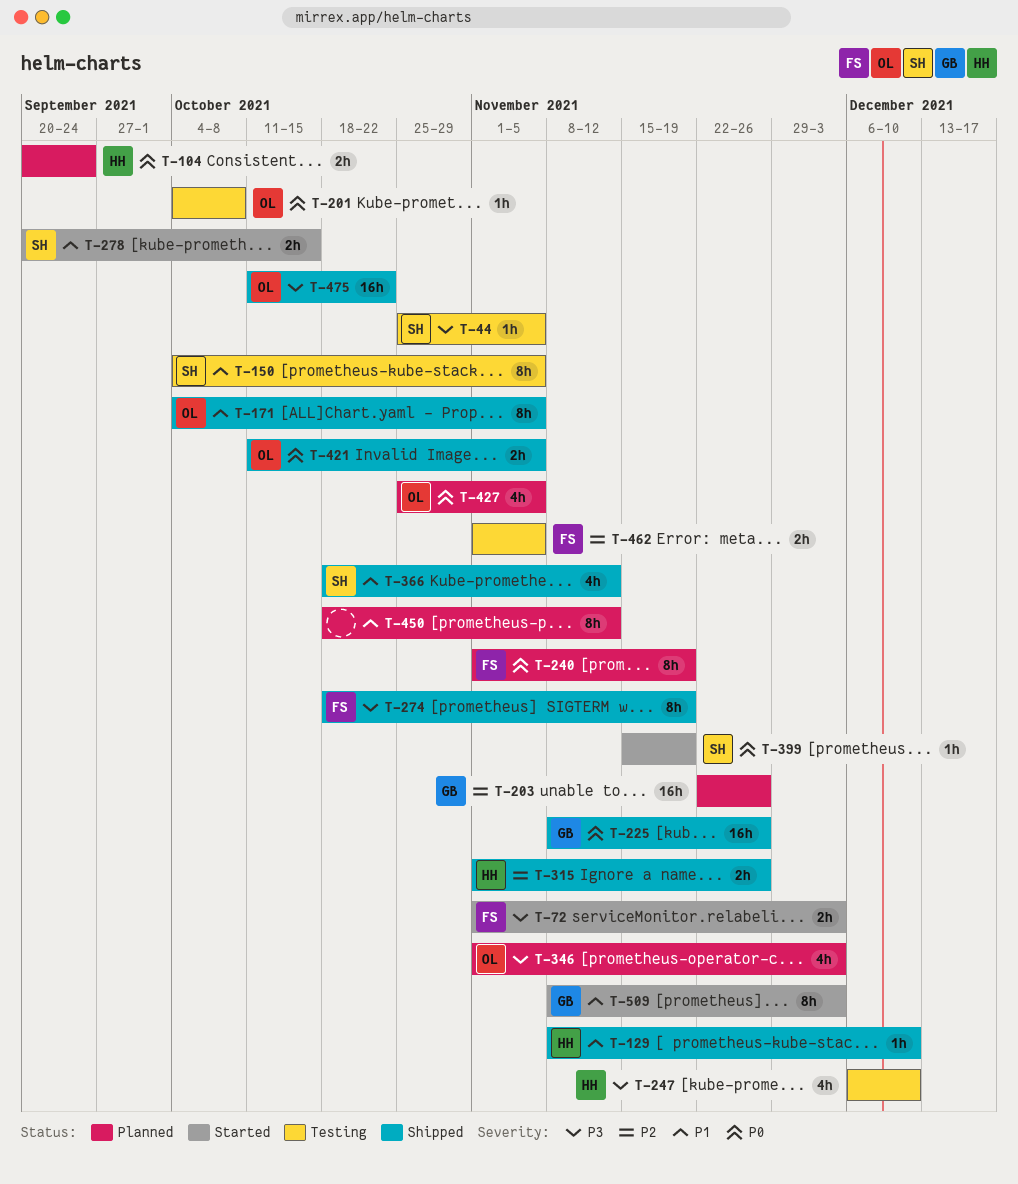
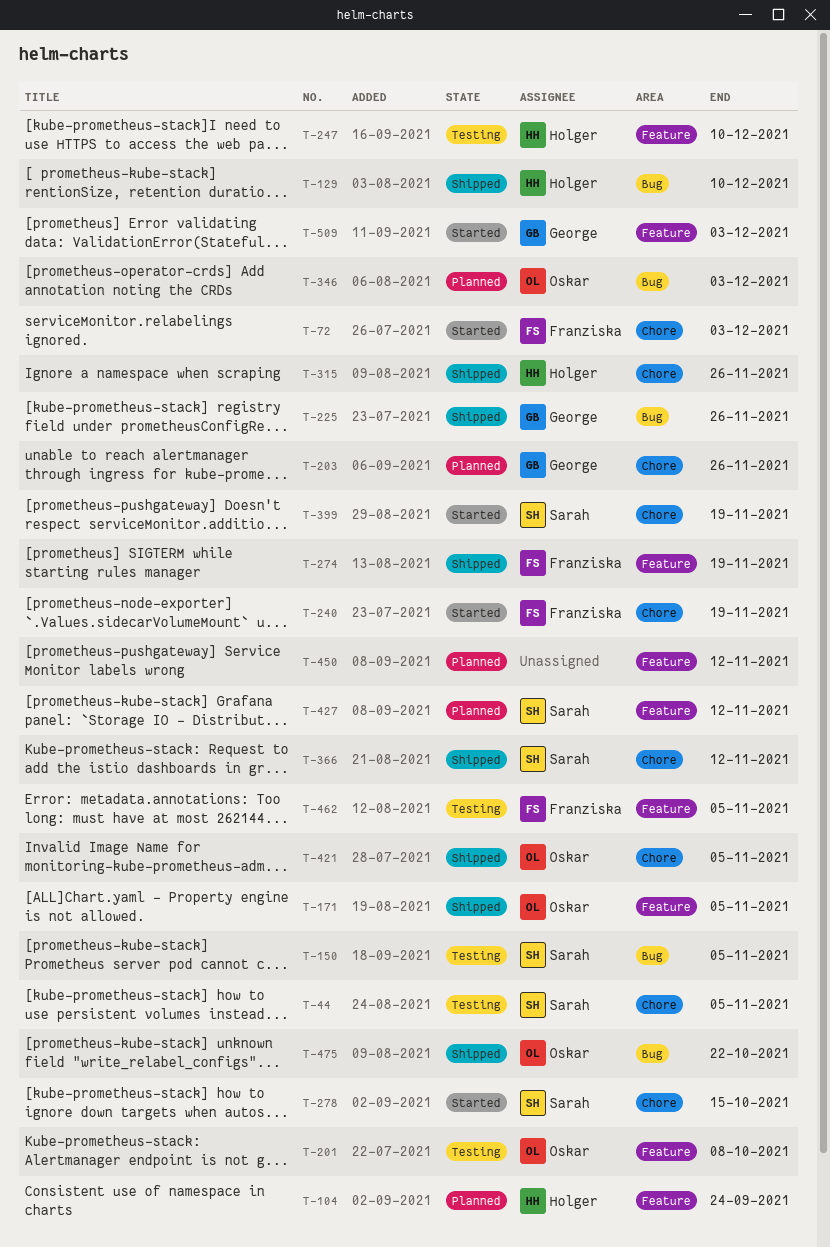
T-240, status: Planned -> Started
T-427, owner: Oskar -> Sarah
T-427, due: Nov 5 -> Nov 12

